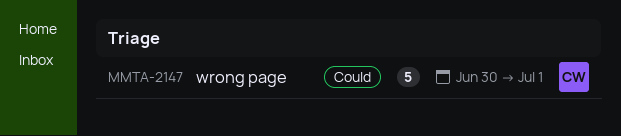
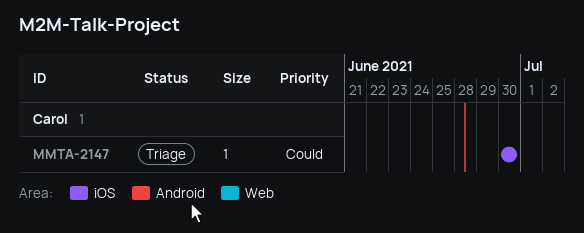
MMTA-2147, estimate: 5 -> 1
MMTA-2147, due: Jul 1 -> Jun 30

